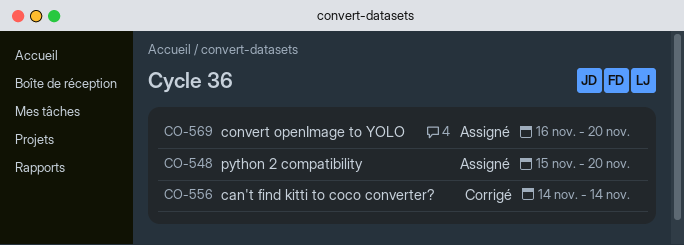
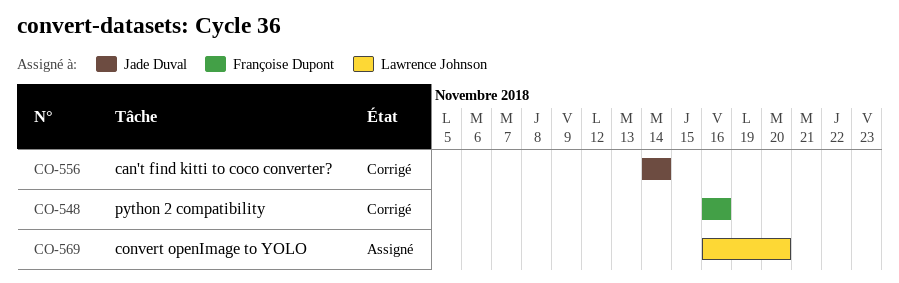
CO-548, status: Assigné -> Corrigé
CO-548, start: Nov 15 -> Nov 16
CO-548, due: Nov 20 -> Nov 16

